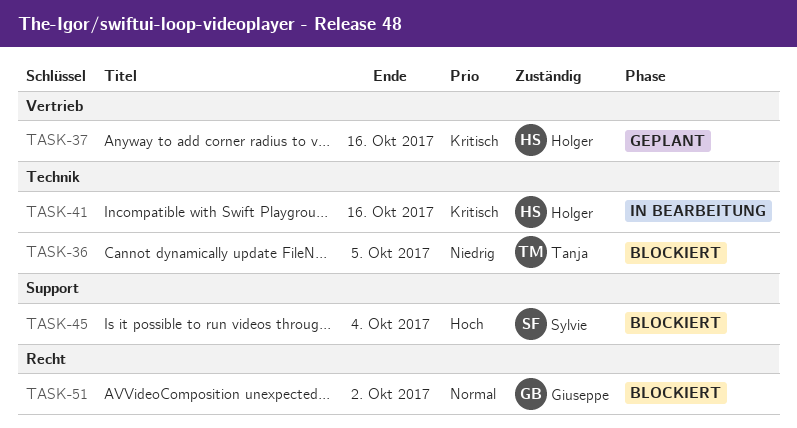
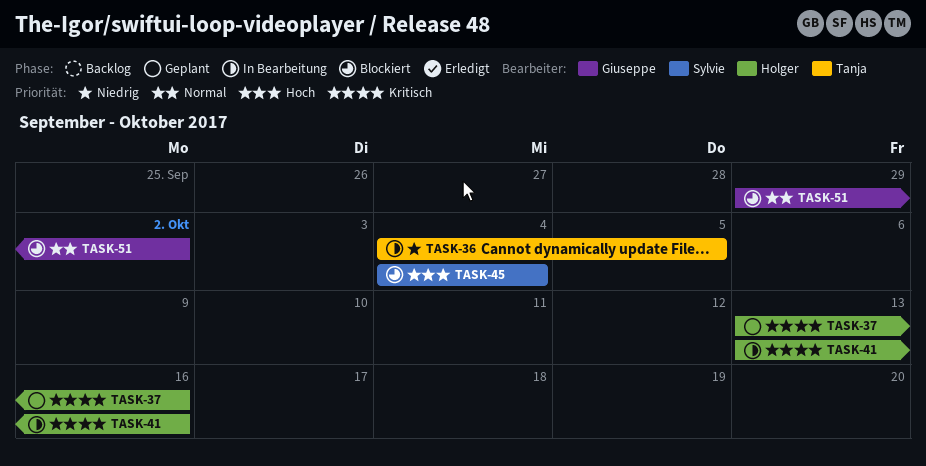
TASK-36, status: Blockiert -> In Bearbeitung

